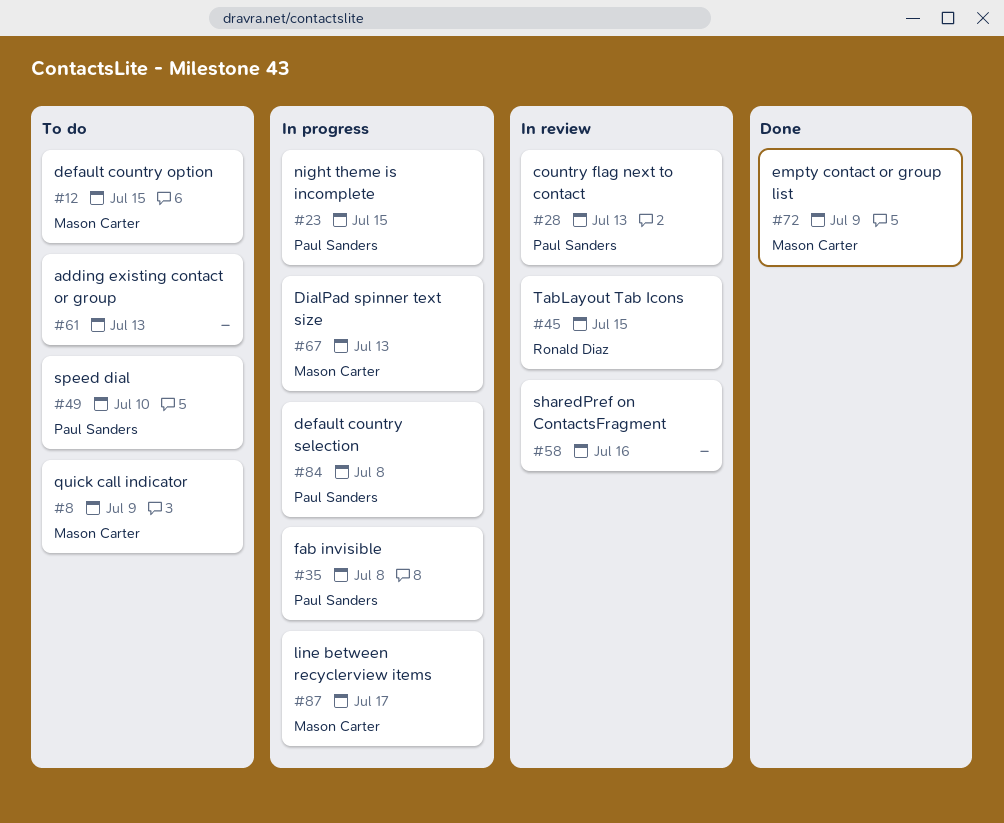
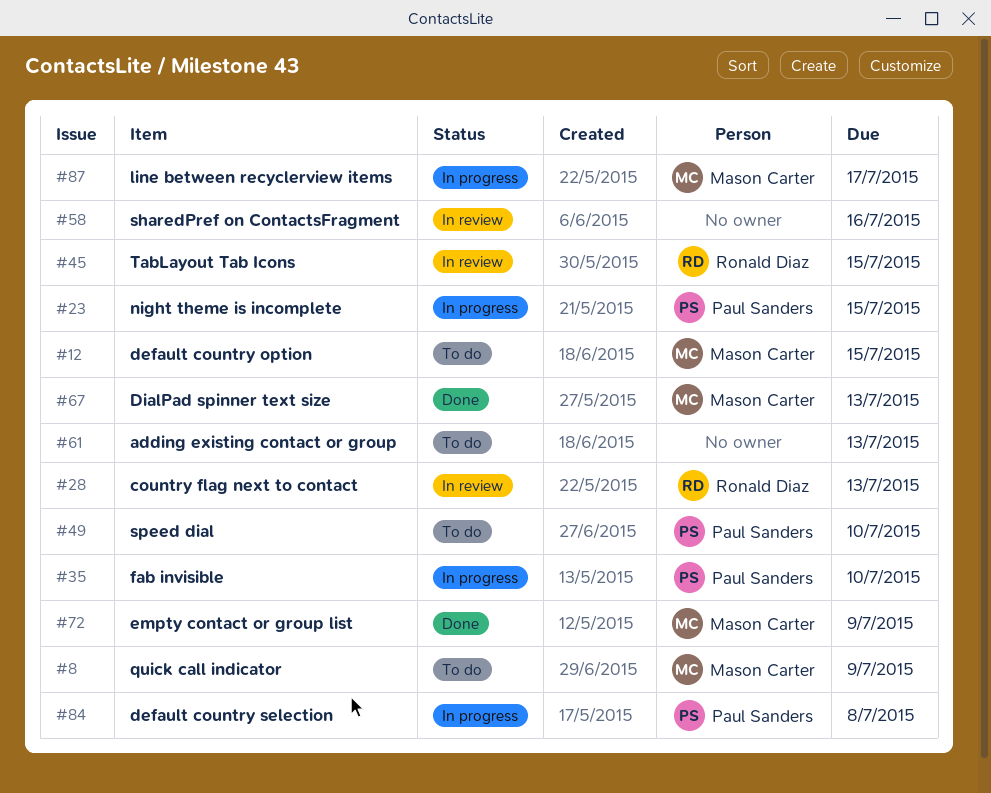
#28, owner: Paul Sanders -> Ronald Diaz
#35, due: Jul 8 -> Jul 10
#67, status: In progress -> Done

